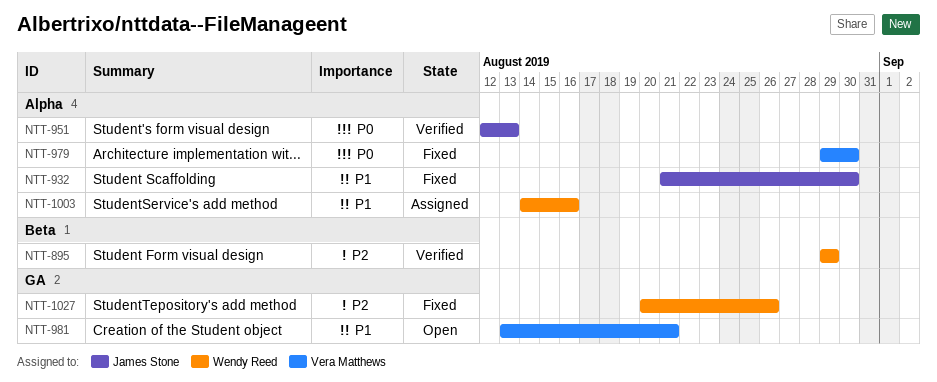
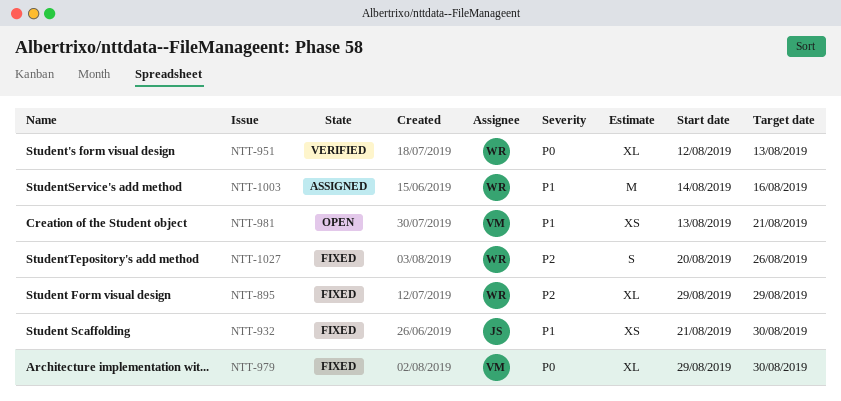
NTT-895, status: Verified -> Fixed
NTT-951, owner: James Stone -> Wendy Reed

